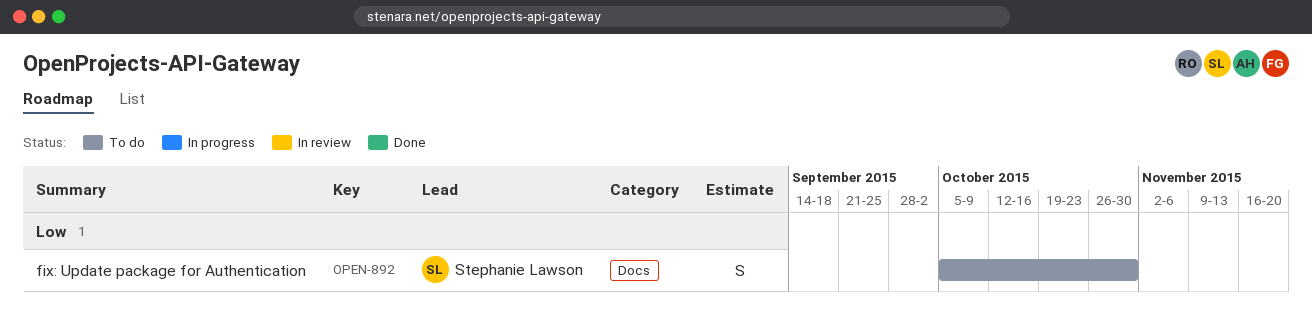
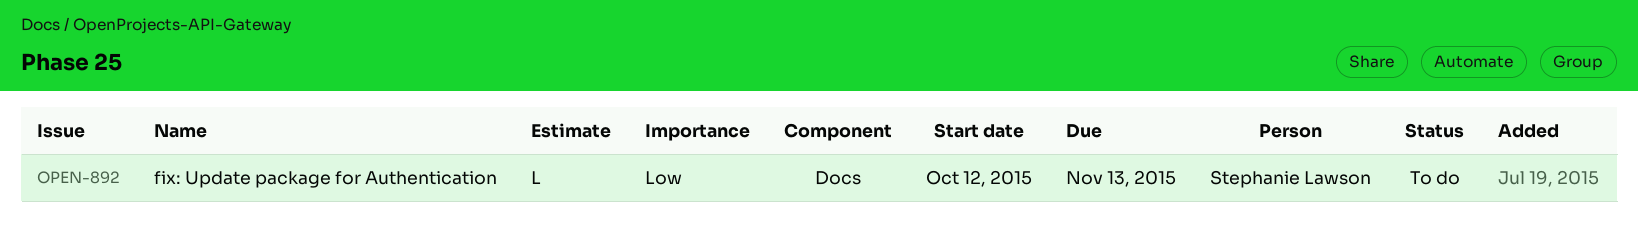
OPEN-892, estimate: S -> L
OPEN-892, start: Oct 5 -> Oct 12
OPEN-892, due: Oct 30 -> Nov 13

